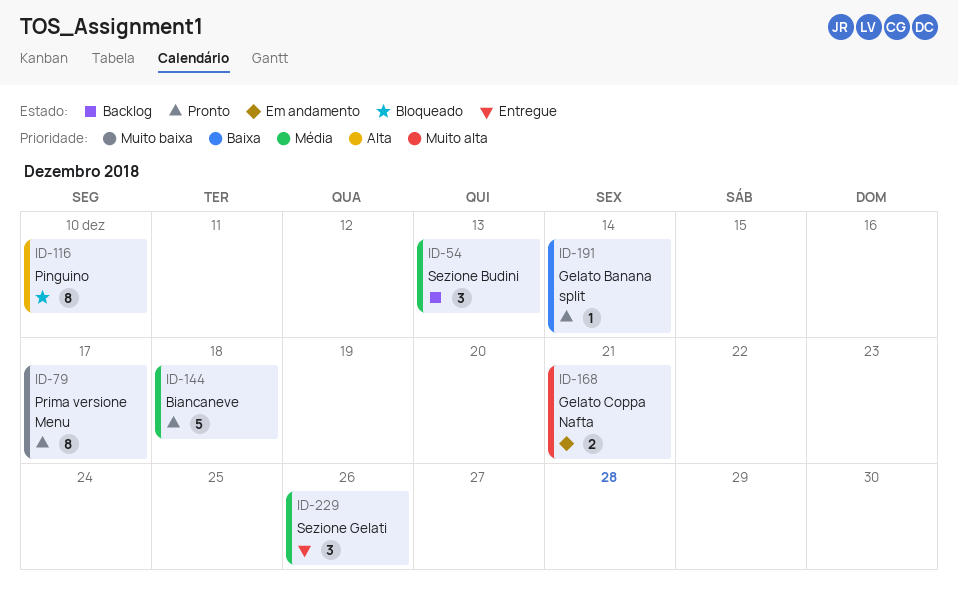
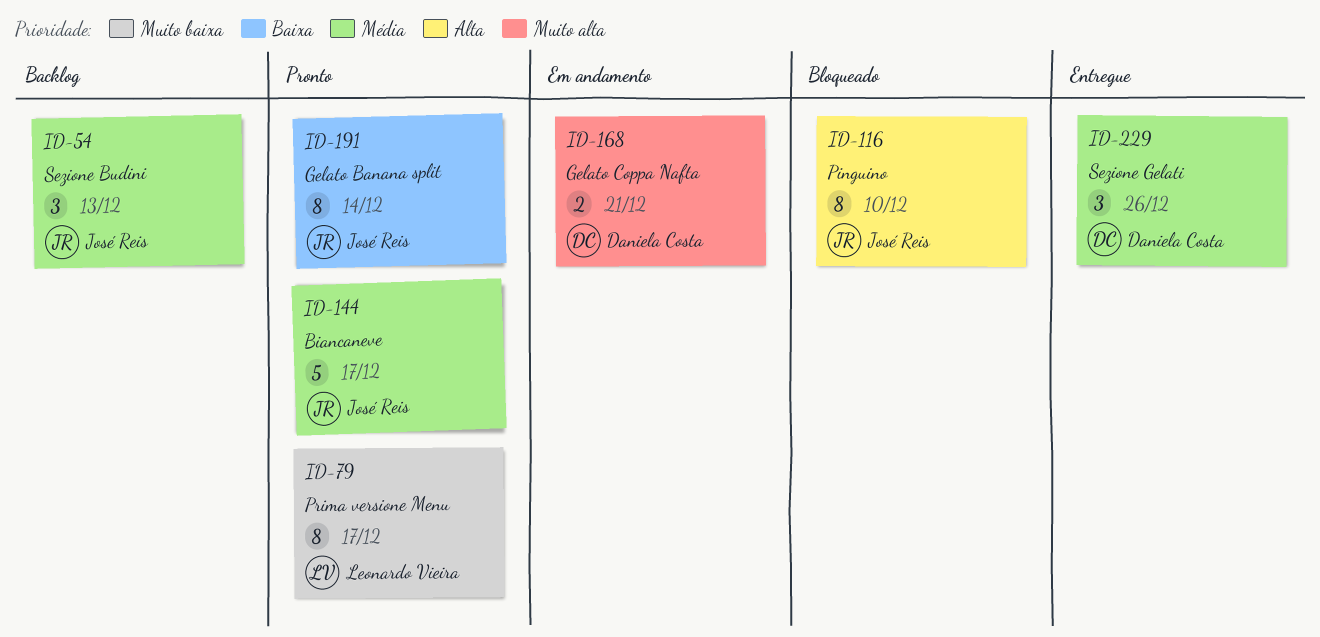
ID-144, due: Dec 18 -> Dec 17
ID-191, estimate: 1 -> 8

